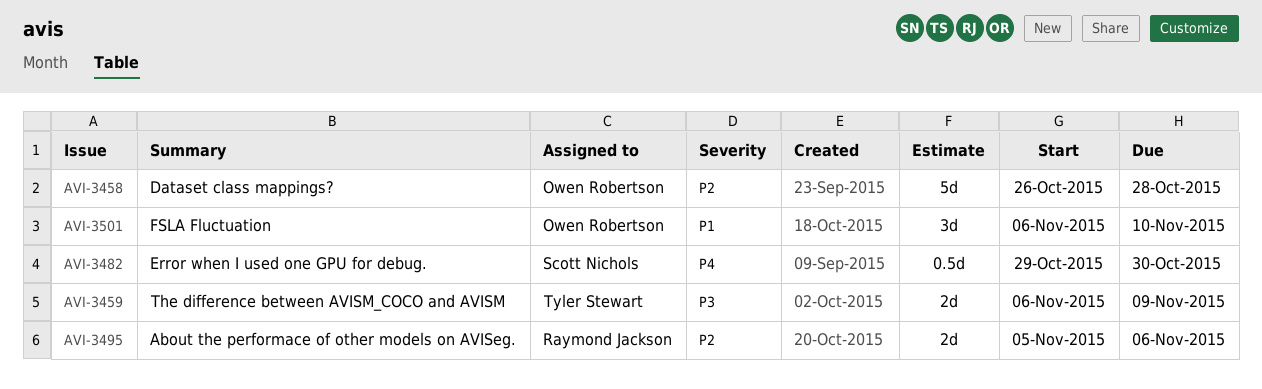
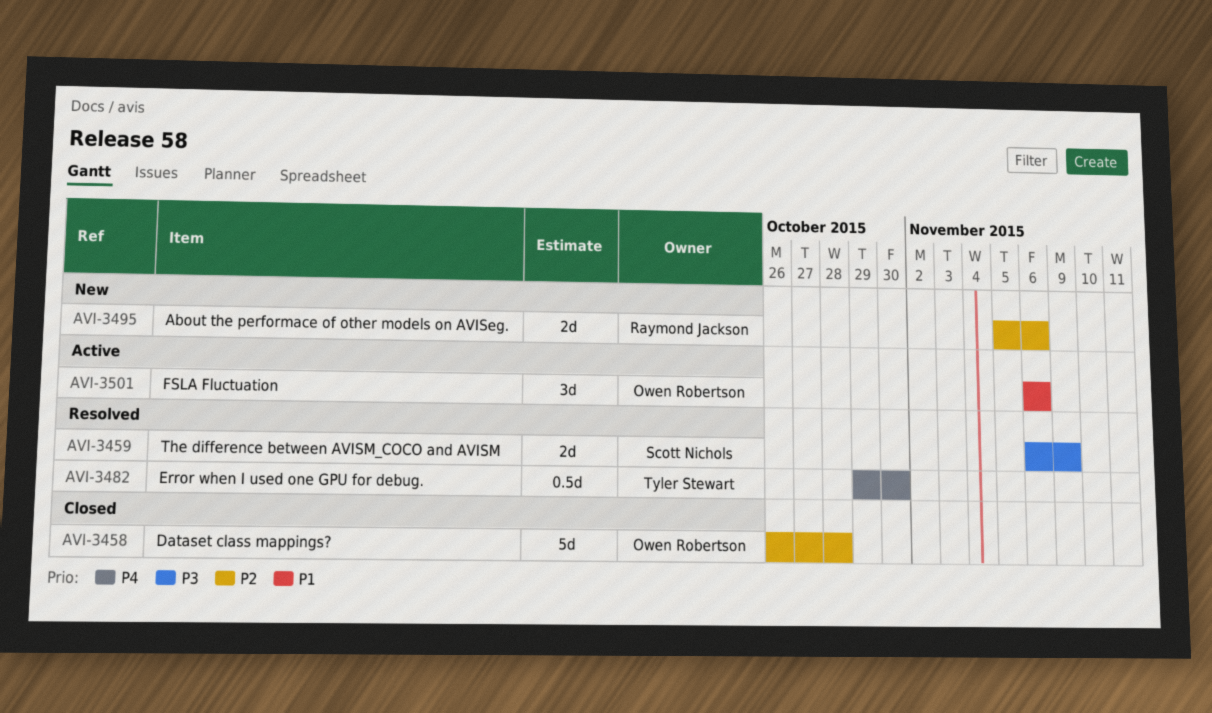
AVI-3459, owner: Tyler Stewart -> Scott Nichols
AVI-3482, owner: Scott Nichols -> Tyler Stewart
AVI-3501, due: Nov 10 -> Nov 6

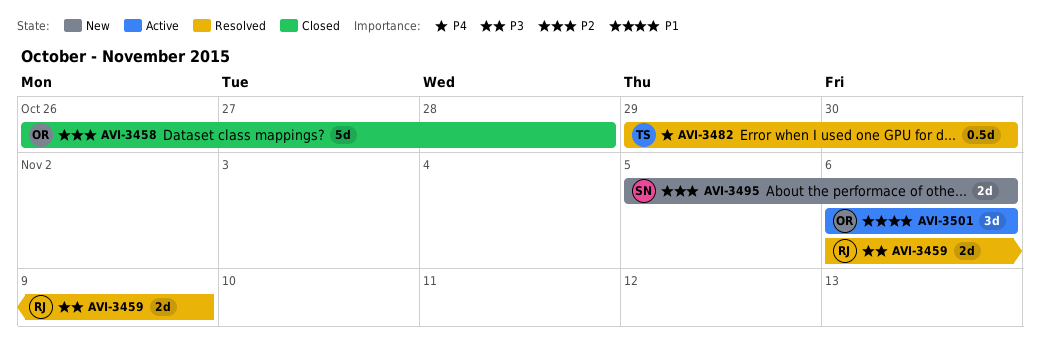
AVI-3459, owner: Scott Nichols -> Raymond Jackson
AVI-3495, owner: Raymond Jackson -> Scott Nichols

